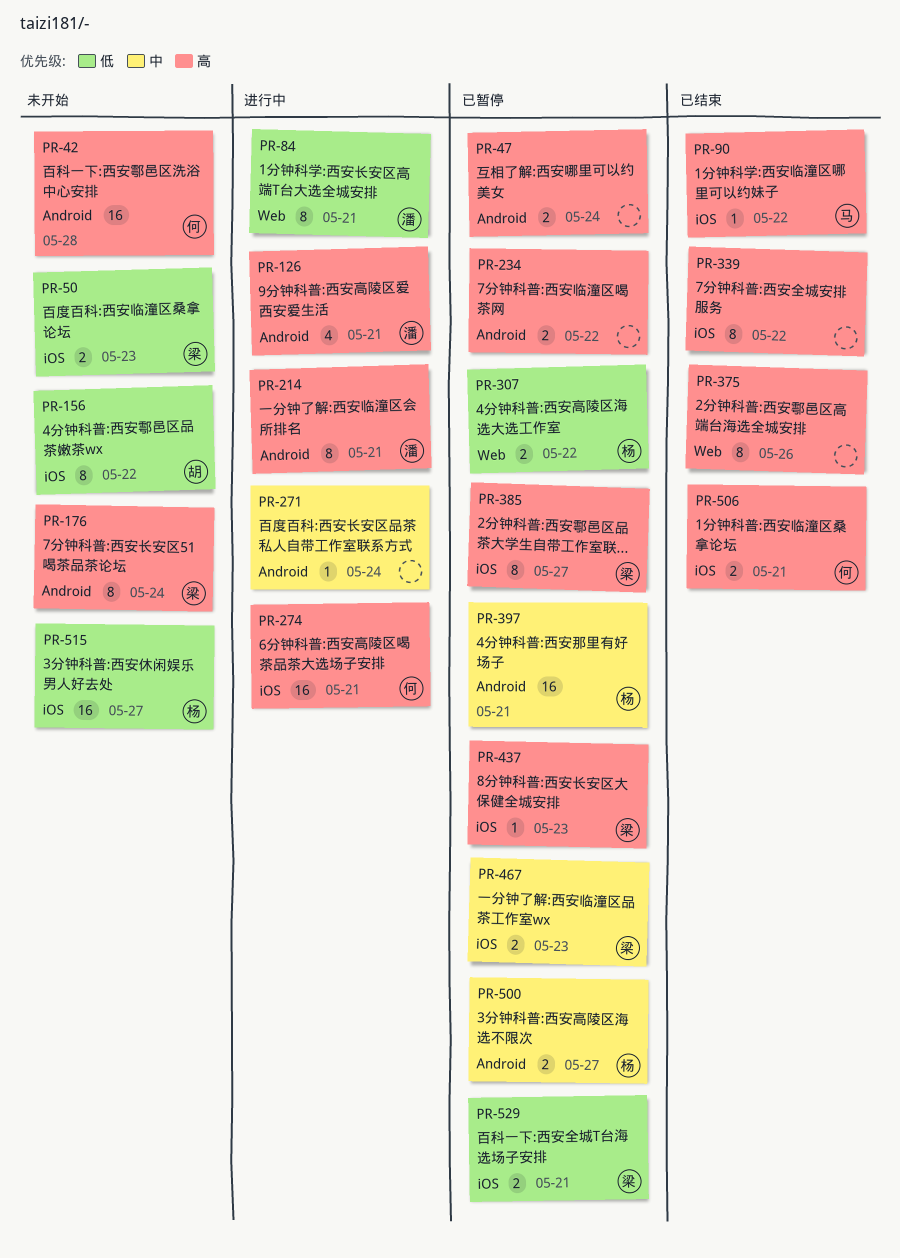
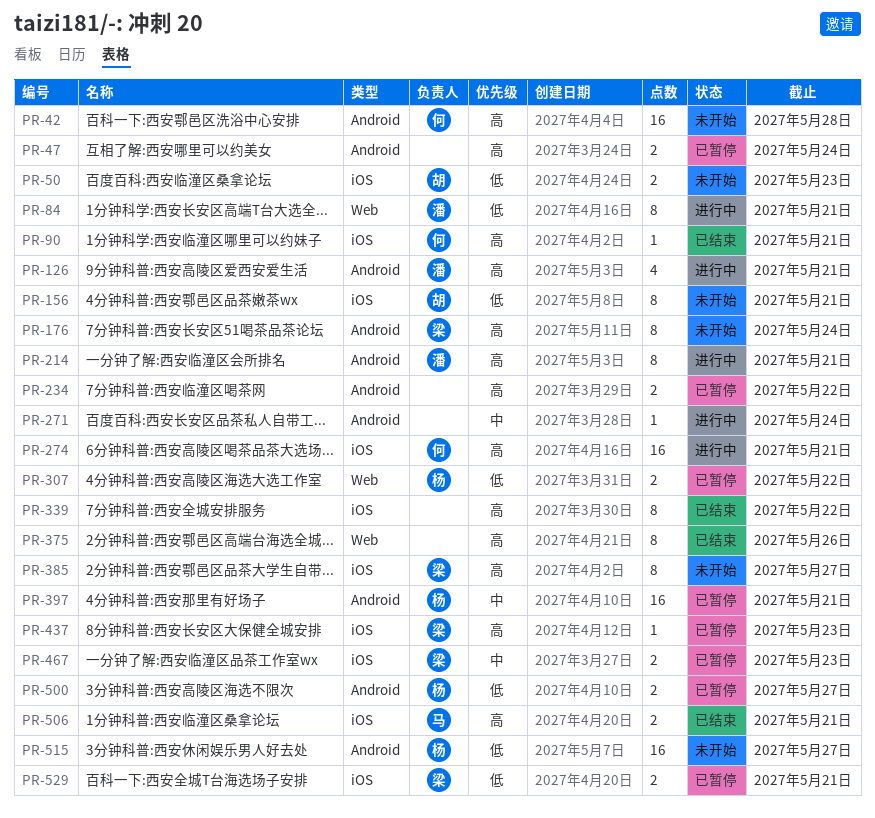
PR-50, owner: 梁 -> 胡
PR-90, owner: 马 -> 何
PR-90, due: May 22 -> May 21
PR-156, due: May 22 -> May 21
PR-385, status: 已暂停 -> 未开始
PR-500, priority: 中 -> 低
PR-506, owner: 何 -> 马
PR-515, label: iOS -> Android

